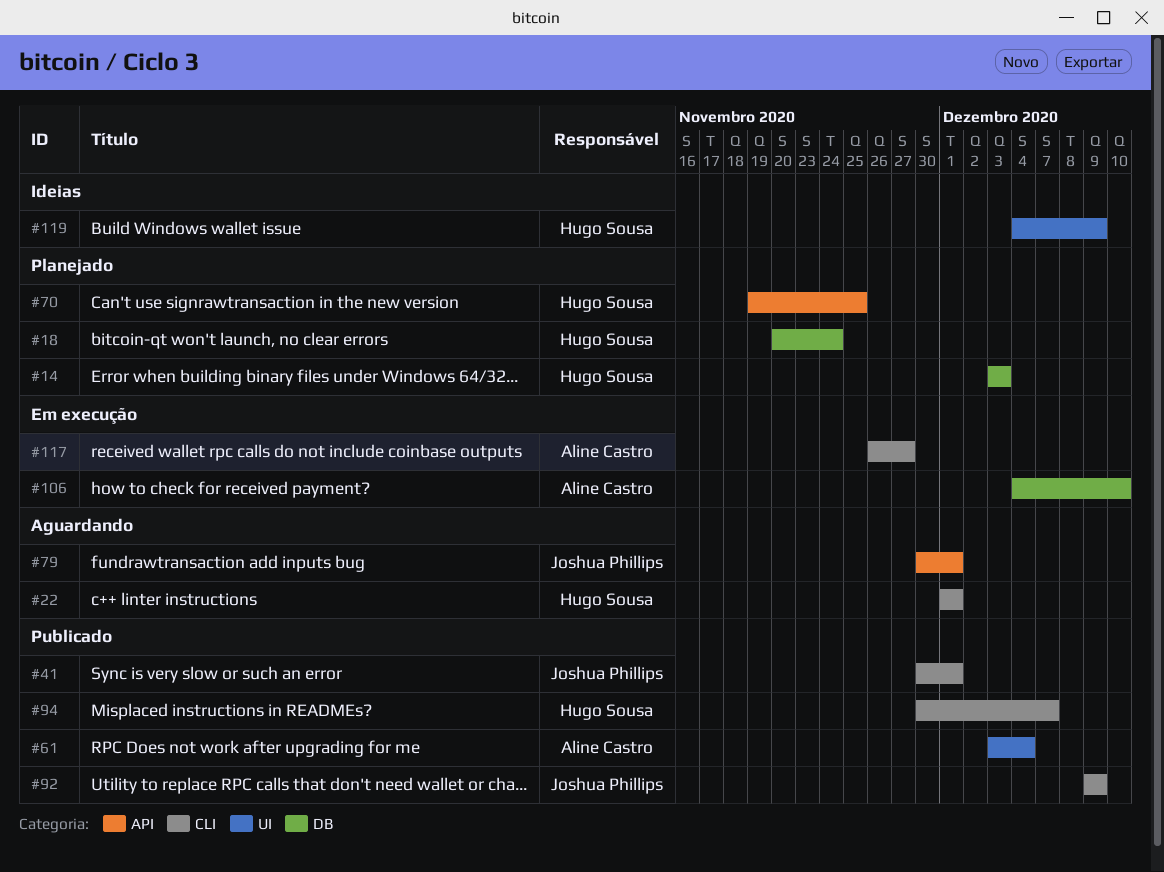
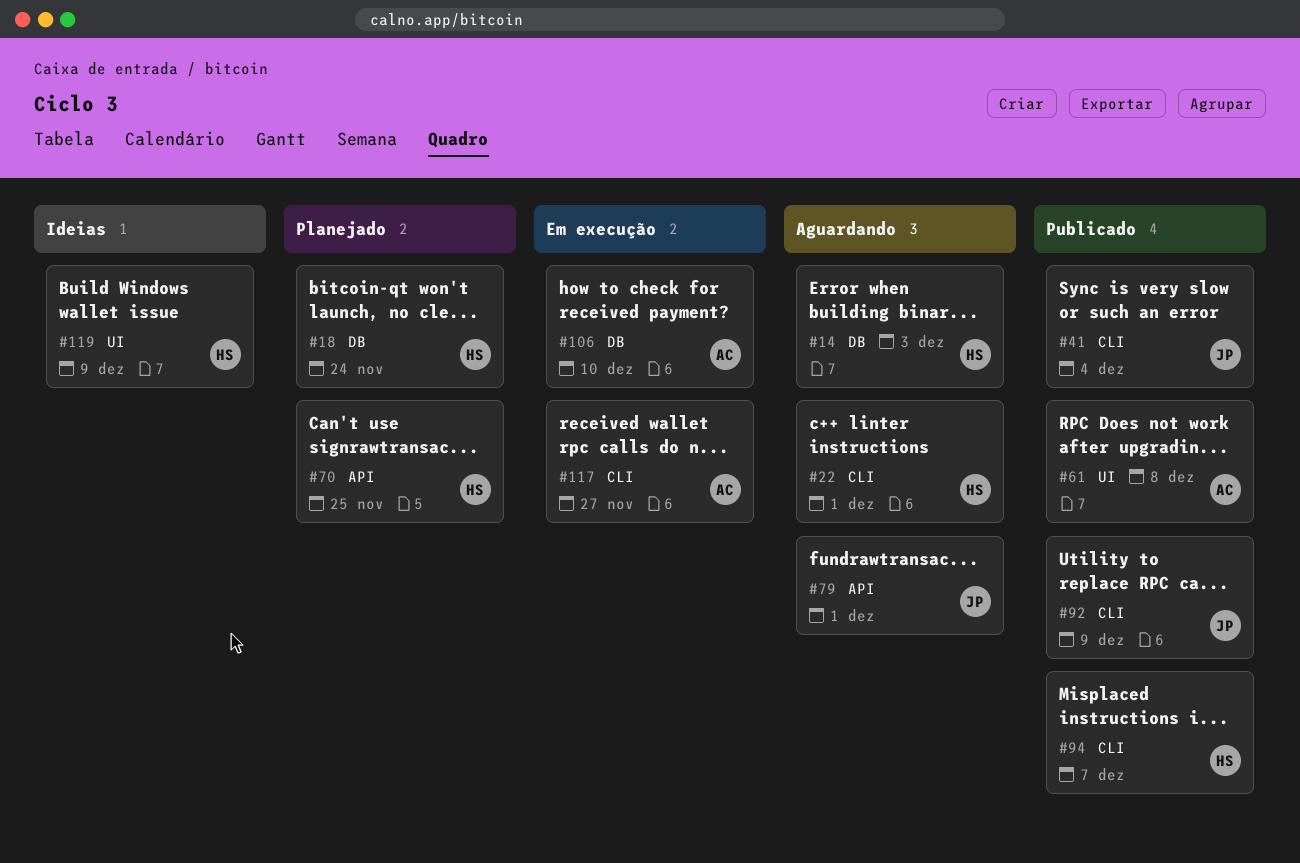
#14, status: Planejado -> Aguardando
#41, due: Dec 1 -> Dec 4
#61, due: Dec 4 -> Dec 8

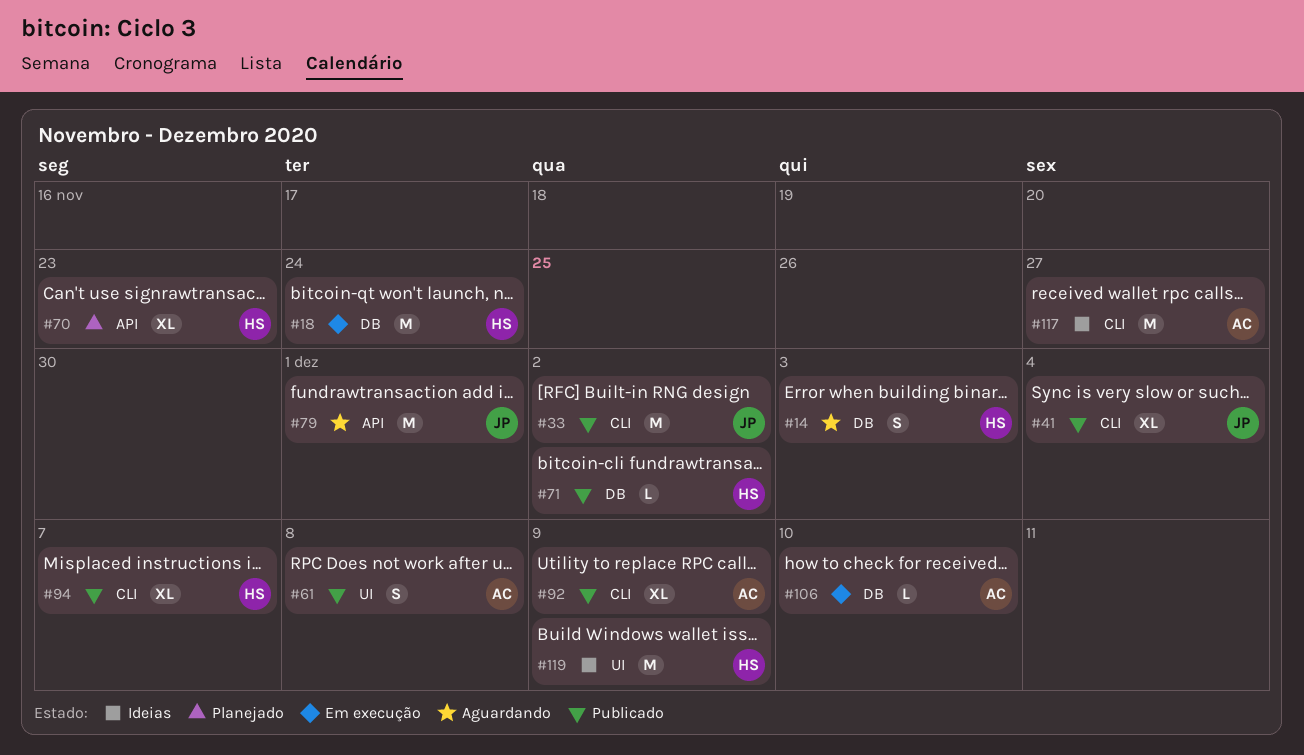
#18, status: Planejado -> Em execução
#22: present -> none
#33: none -> present
#70, due: Nov 25 -> Nov 23
#71: none -> present
#92, owner: JP -> AC
#117, status: Em execução -> Ideias

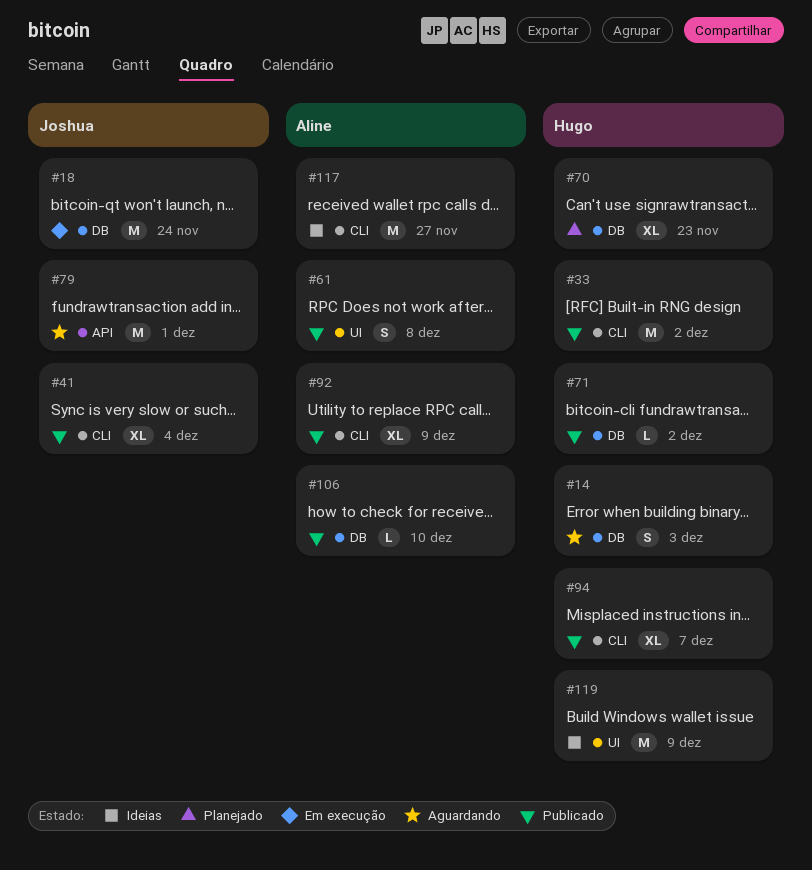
#18, owner: Hugo -> Joshua
#33, owner: Joshua -> Hugo
#70, label: API -> DB
#106, status: Em execução -> Publicado

